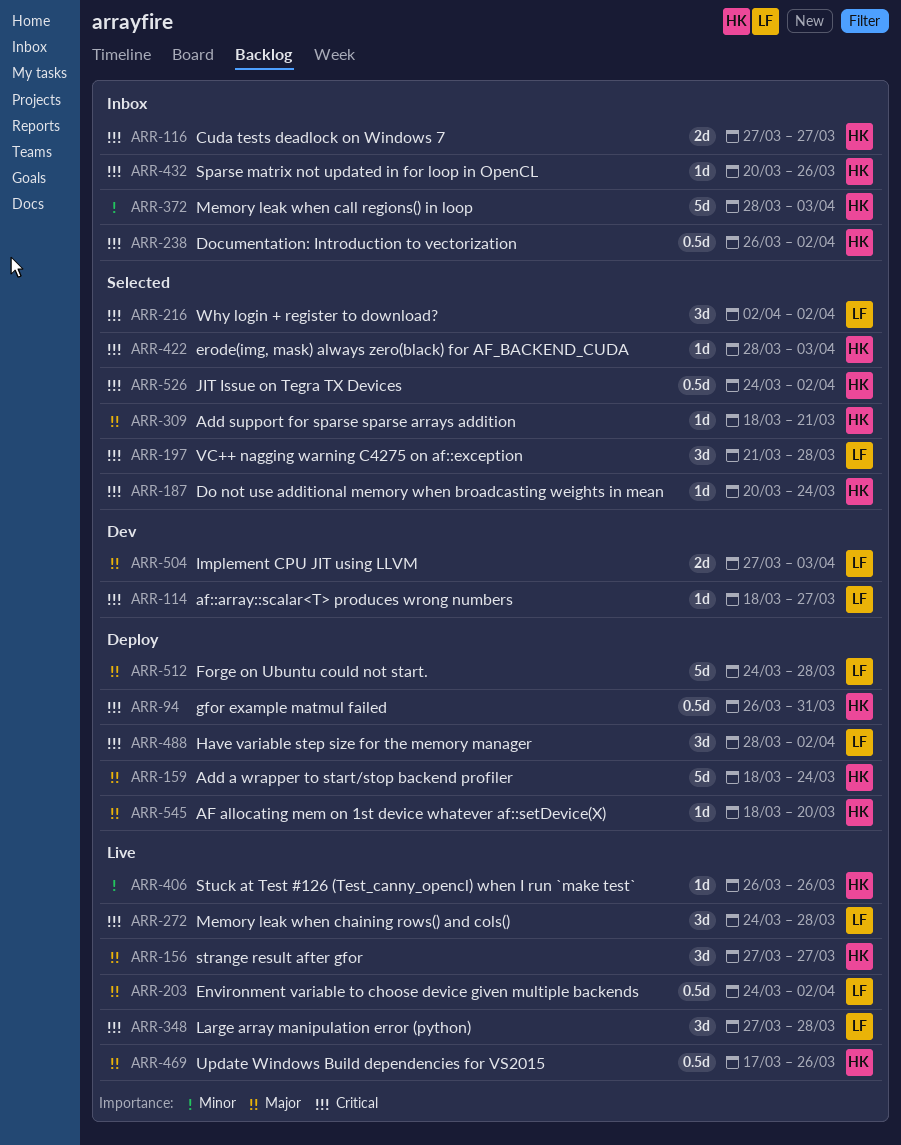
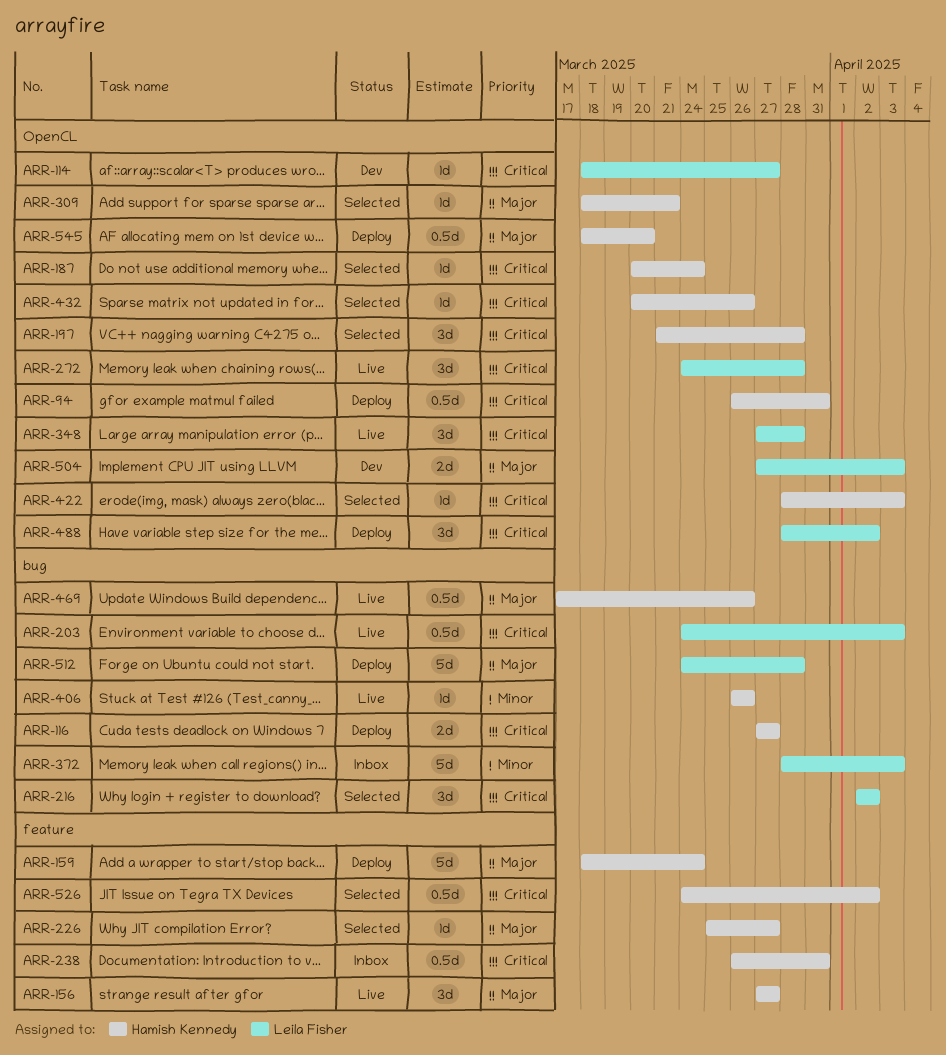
ARR-116, status: Inbox -> Deploy
ARR-197, owner: Leila Fisher -> Hamish Kennedy
ARR-203, priority: Major -> Critical
ARR-203, due: Apr 2 -> Apr 3
ARR-226: none -> present
ARR-238, due: Apr 2 -> Mar 31
ARR-372, owner: Hamish Kennedy -> Leila Fisher
ARR-432, status: Inbox -> Selected
ARR-545, estimate: 1d -> 0.5d

